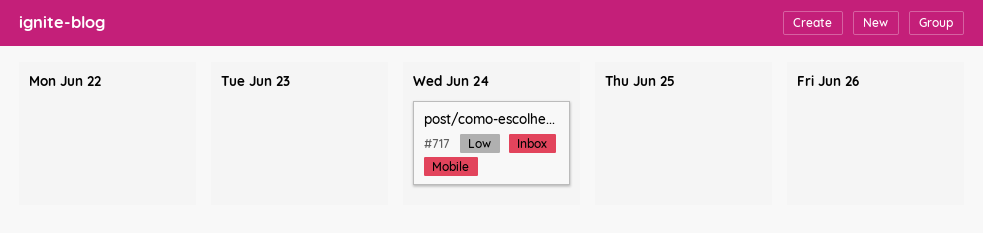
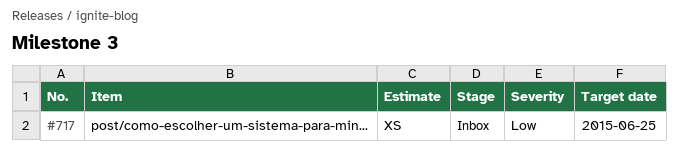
#717, due: Jun 24 -> Jun 25

